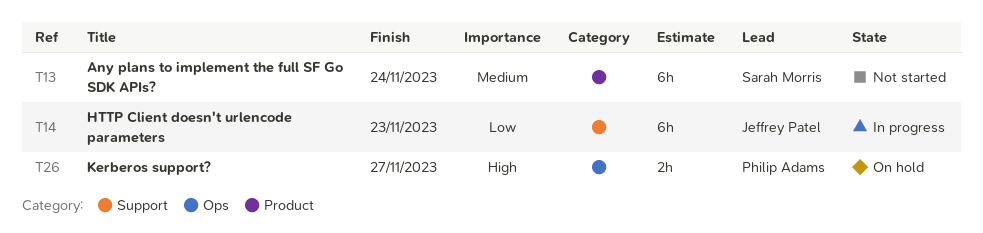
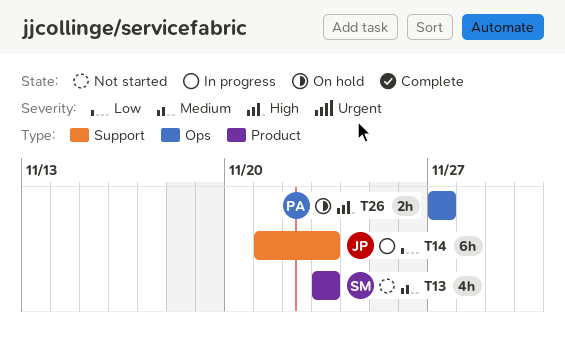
T13, estimate: 6h -> 4h
T13, due: Nov 24 -> Nov 23

